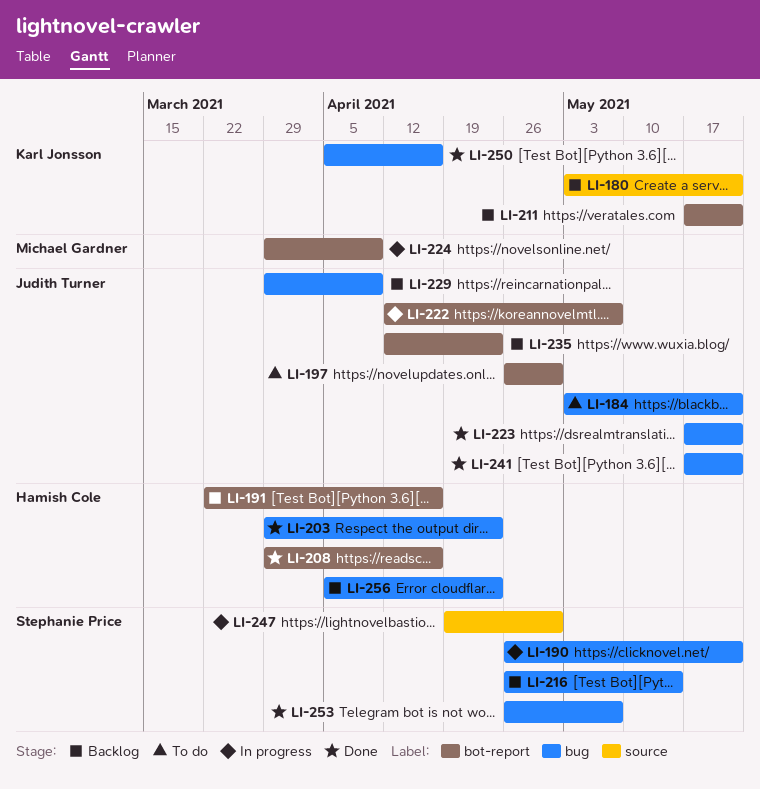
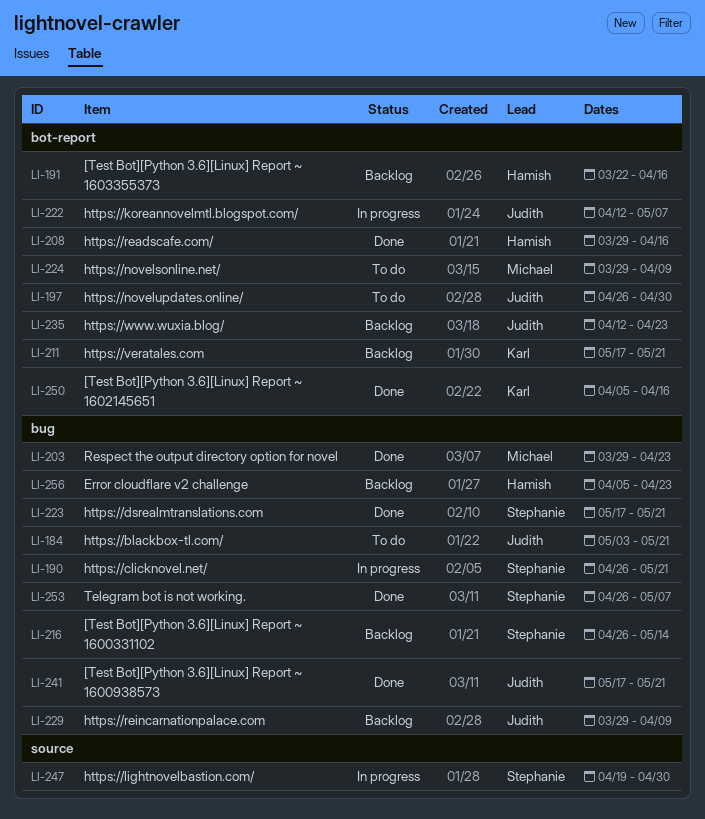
LI-180: present -> none
LI-203, owner: Hamish Cole -> Michael Gardner
LI-223, owner: Judith Turner -> Stephanie Price
LI-224, status: In progress -> To do
LI-250, label: bug -> bot-report

